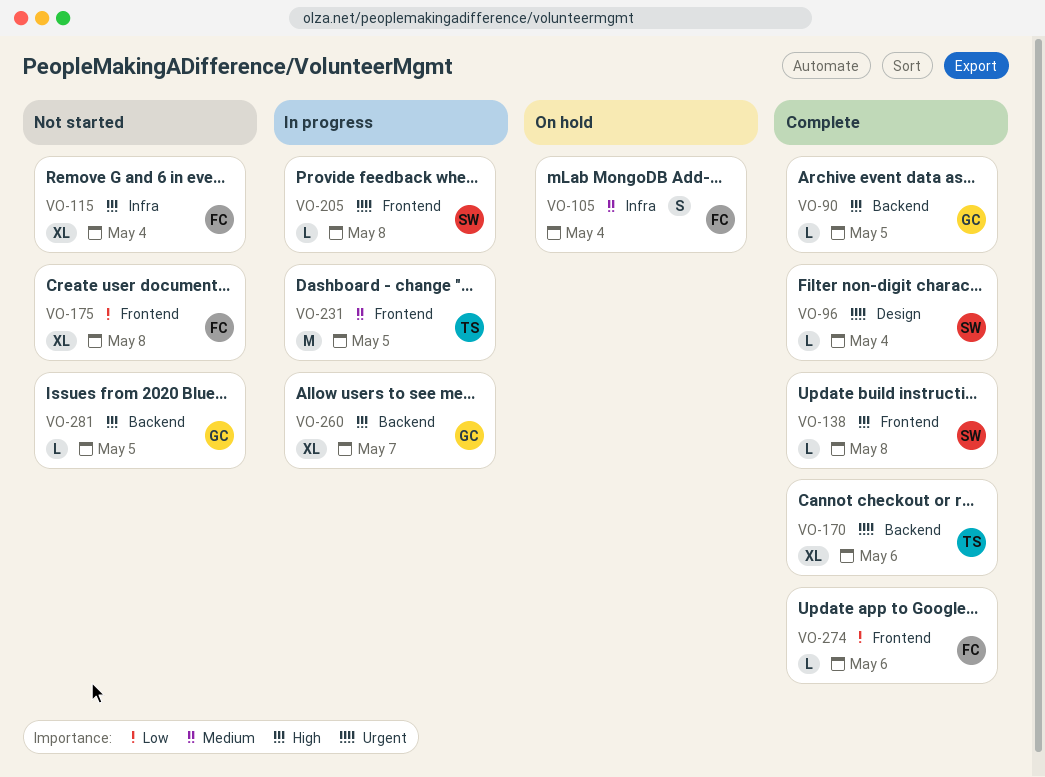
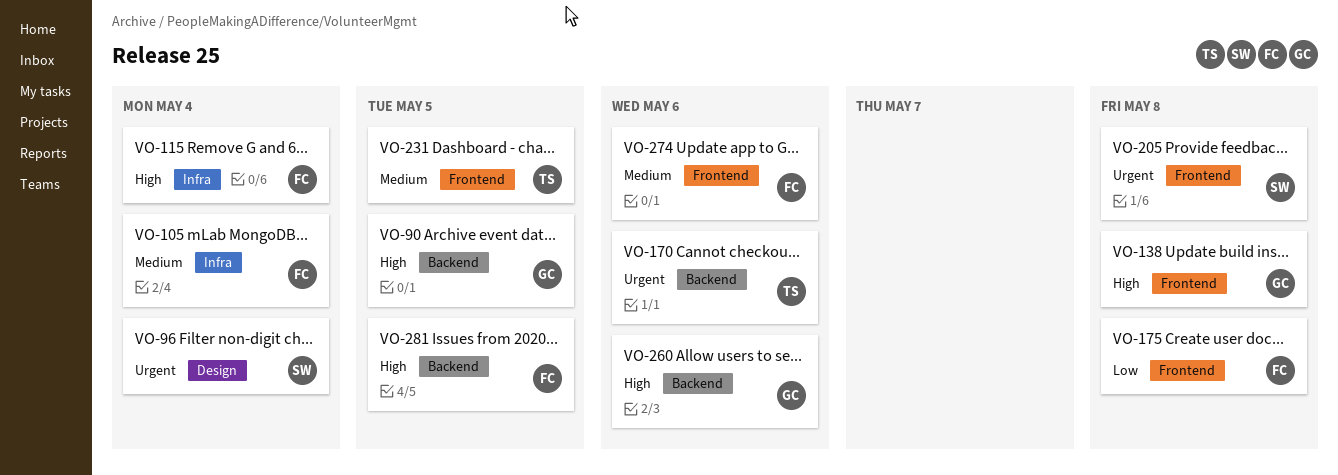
VO-138, owner: SW -> GC
VO-260, due: May 7 -> May 6
VO-274, priority: Low -> Medium
VO-281, owner: GC -> FC

